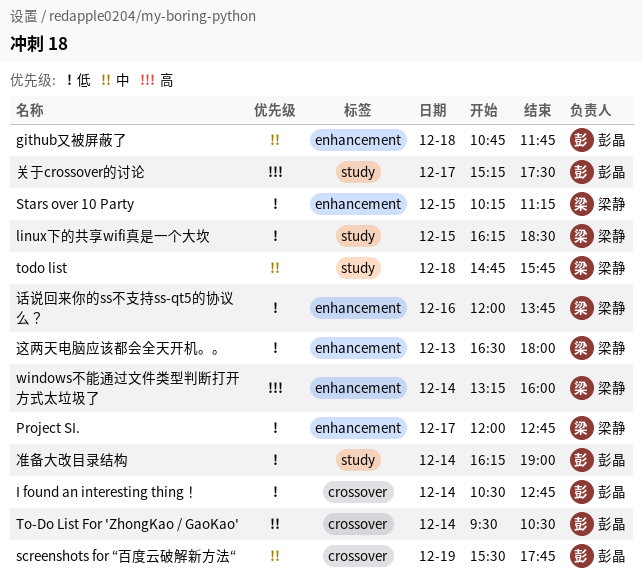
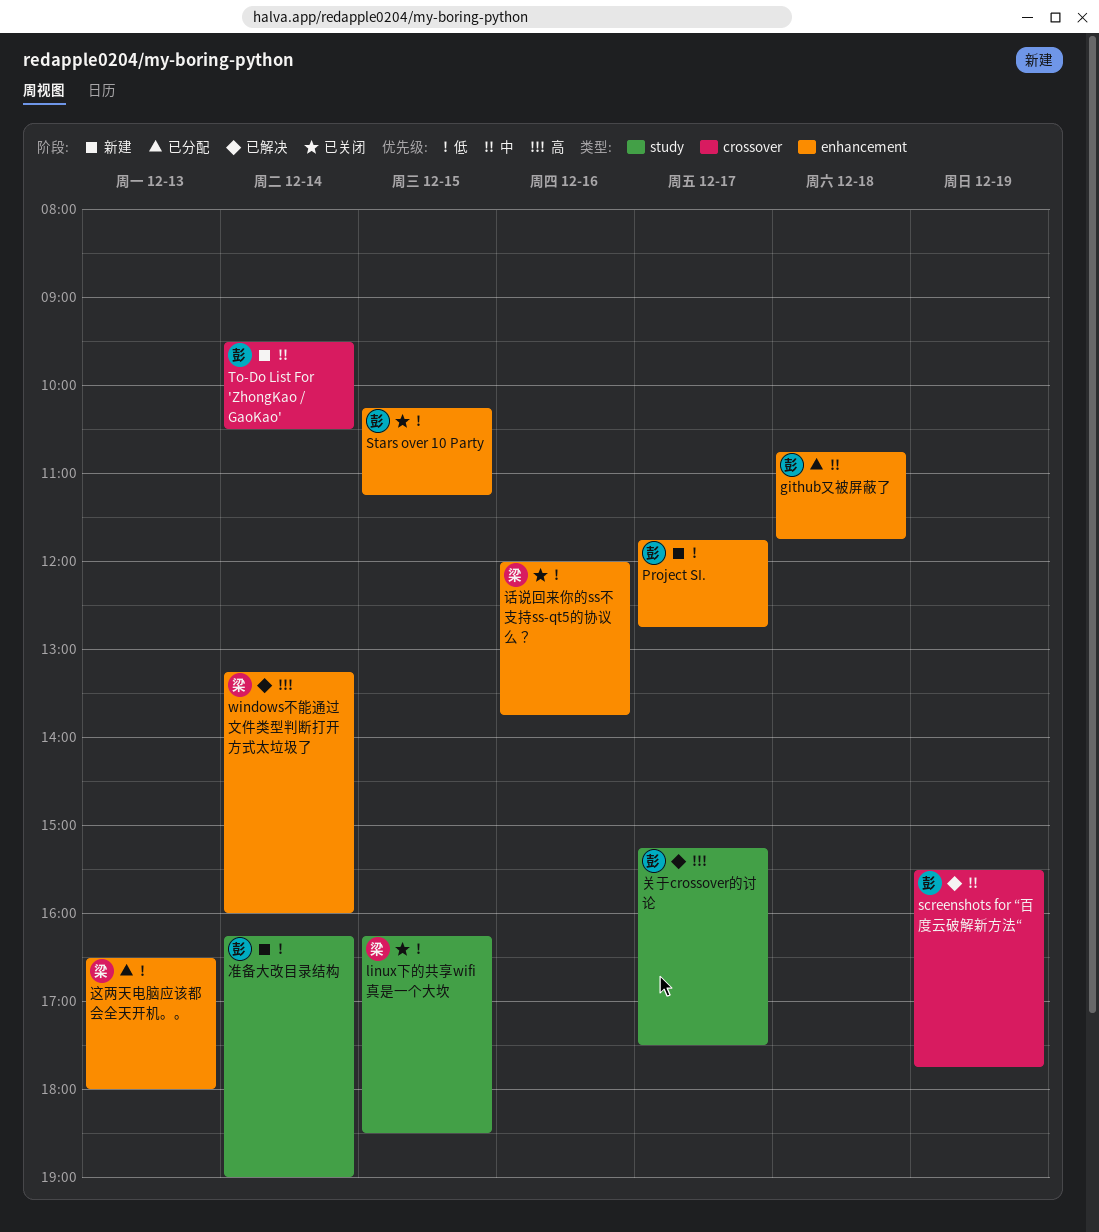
I found an interesting thing！: present -> none
Project SI., owner: 梁静 -> 彭晶
Project SI., begins: 12:00 -> 11:45
Stars over 10 Party, owner: 梁静 -> 彭晶
todo list: present -> none

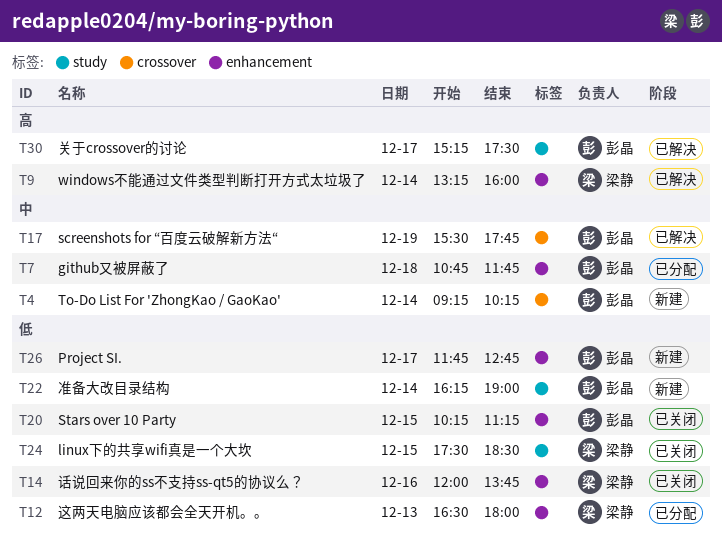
linux下的共享wifi真是一个大坎, begins: 16:15 -> 17:30
To-Do List For 'ZhongKao / GaoKao', begins: 09:30 -> 09:15
To-Do List For 'ZhongKao / GaoKao', ends: 10:30 -> 10:15

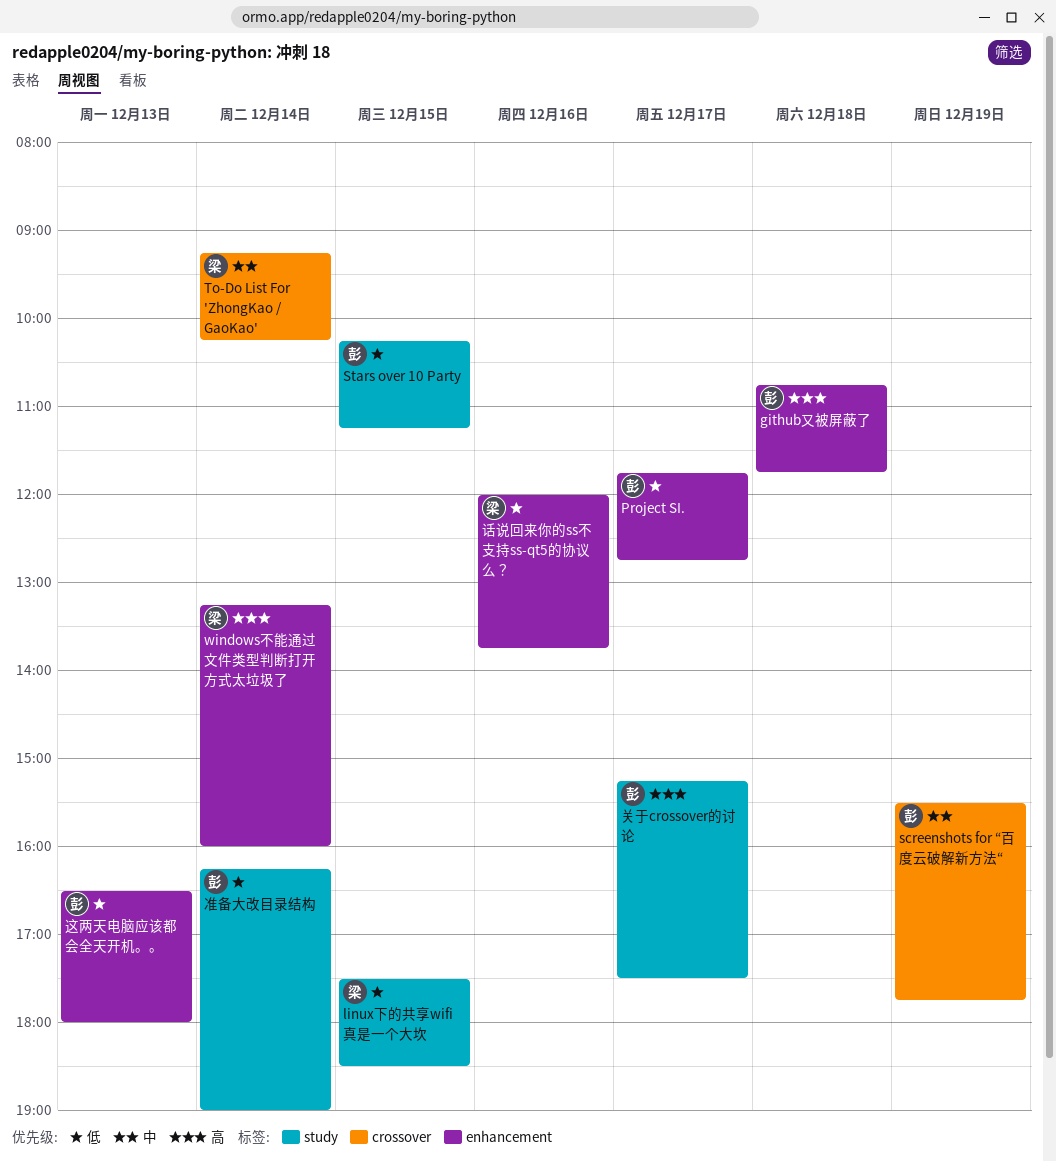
github又被屏蔽了, priority: 中 -> 高
Stars over 10 Party, label: enhancement -> study
To-Do List For 'ZhongKao / GaoKao', owner: 彭晶 -> 梁静
这两天电脑应该都会全天开机。。, owner: 梁静 -> 彭晶

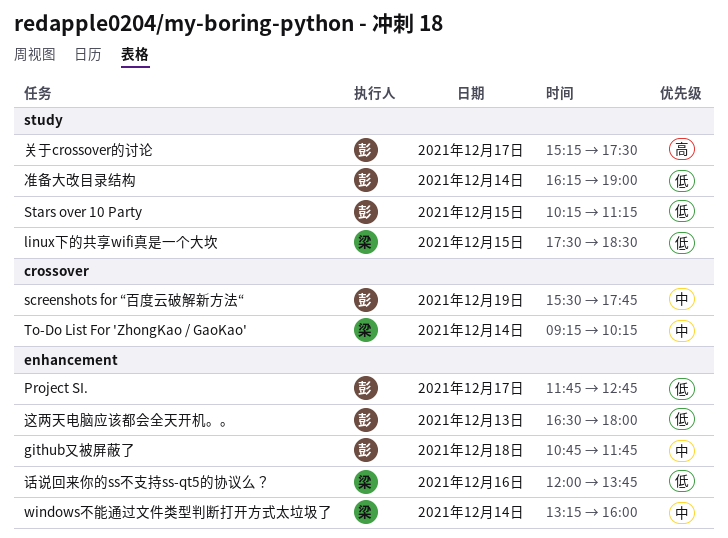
github又被屏蔽了, priority: 高 -> 中
windows不能通过文件类型判断打开方式太垃圾了, priority: 高 -> 中

